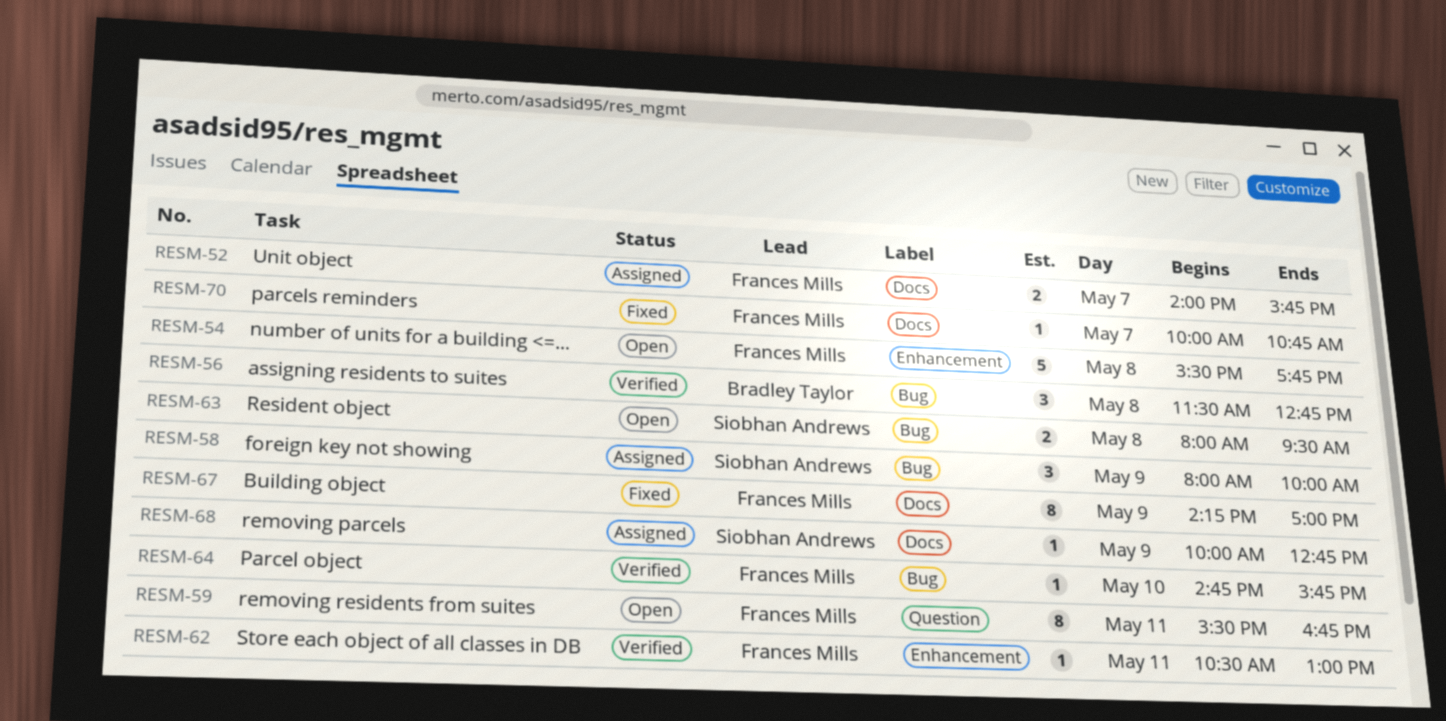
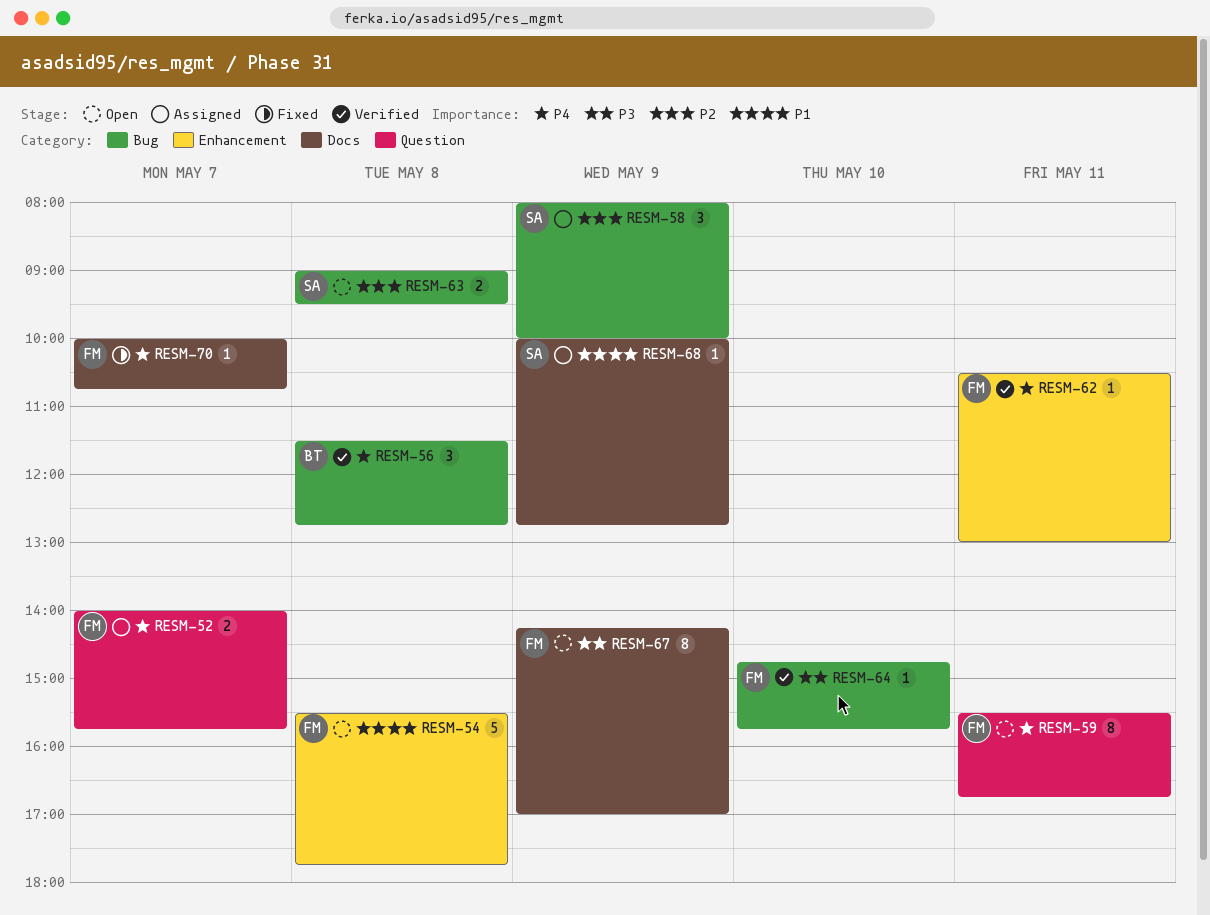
RESM-52, label: Docs -> Question
RESM-63, begins: 08:00 -> 09:00
RESM-67, status: Fixed -> Open

